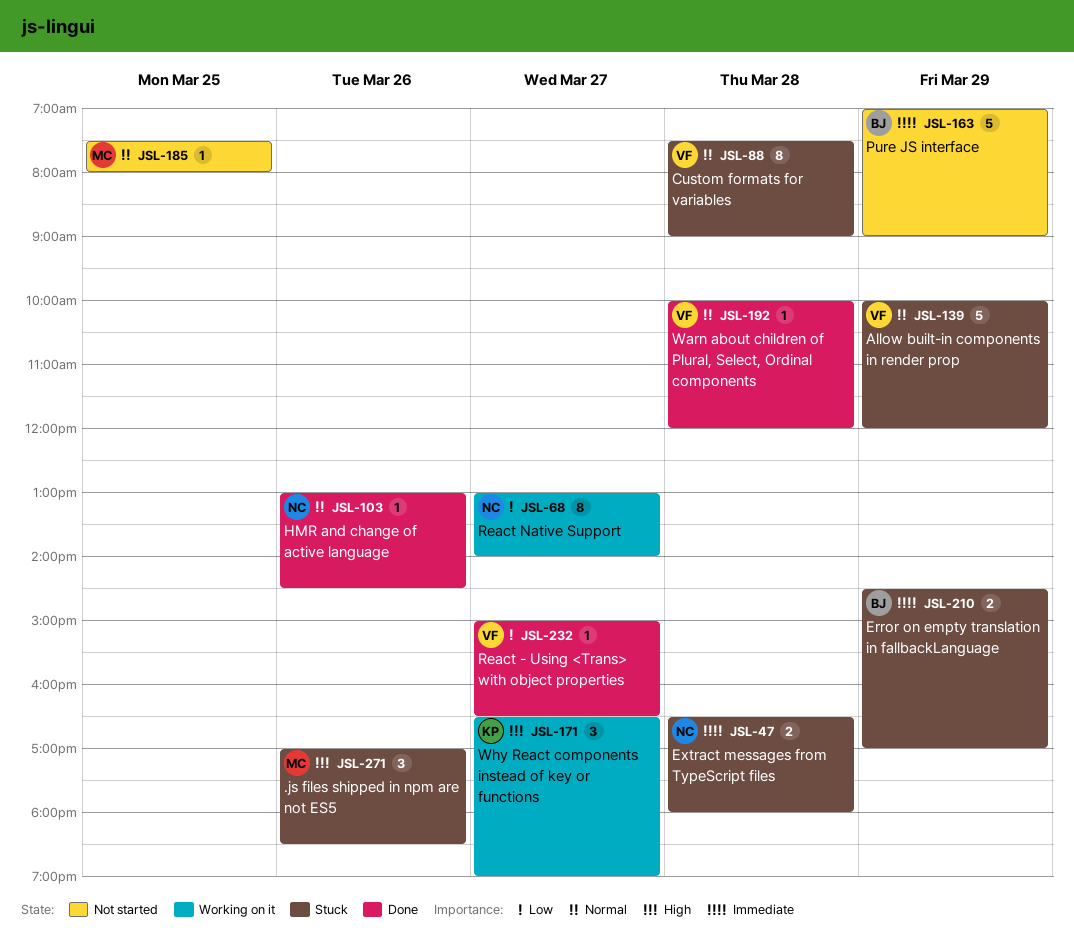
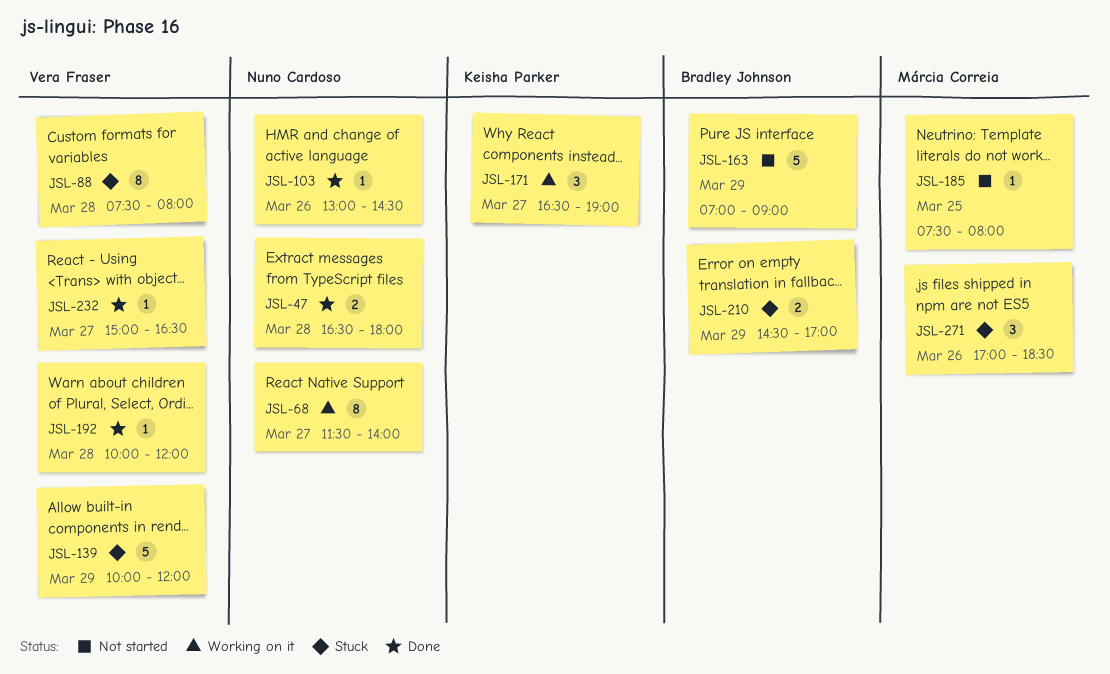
JSL-47, status: Stuck -> Done
JSL-68, begins: 13:00 -> 11:30
JSL-88, ends: 09:00 -> 08:00

